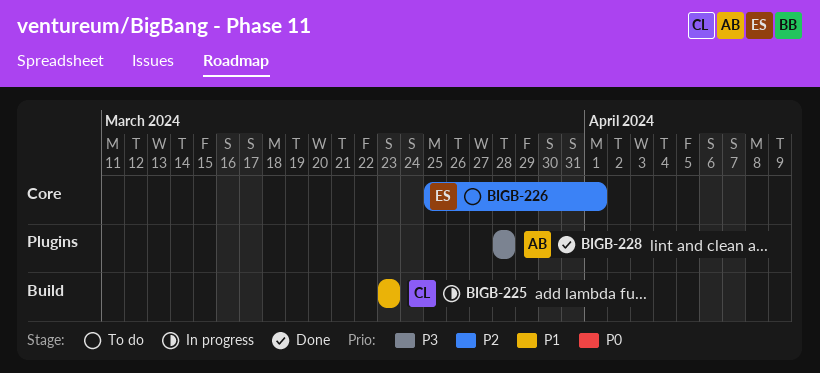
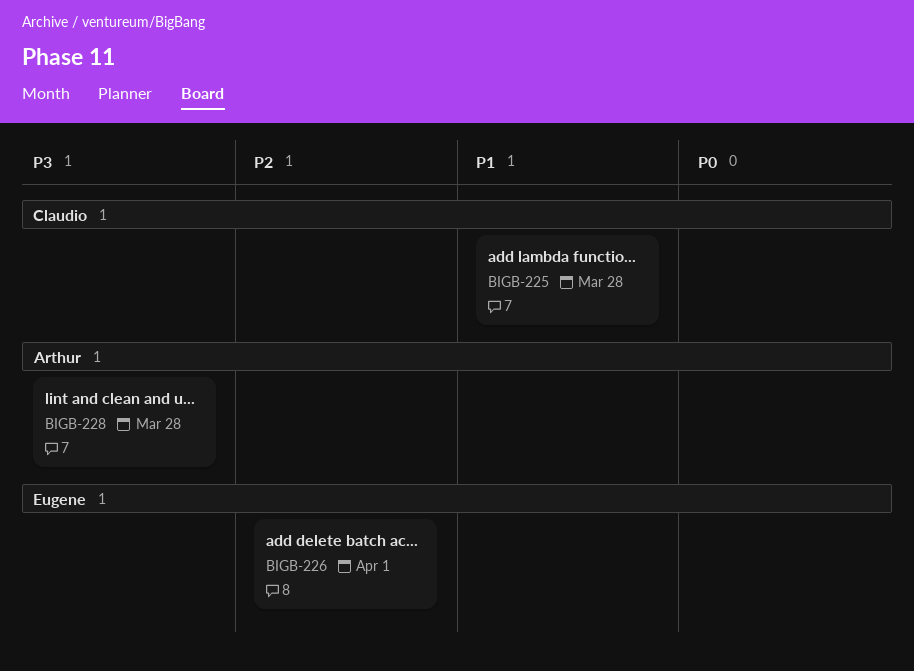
BIGB-225, due: Mar 23 -> Mar 28

